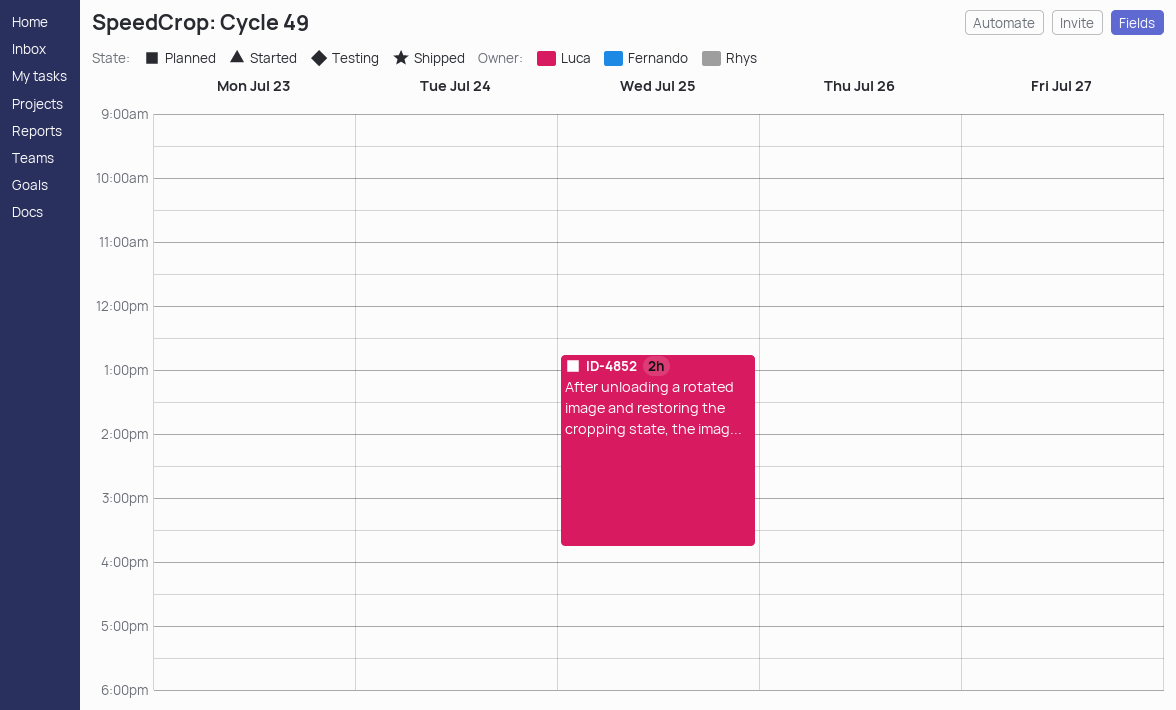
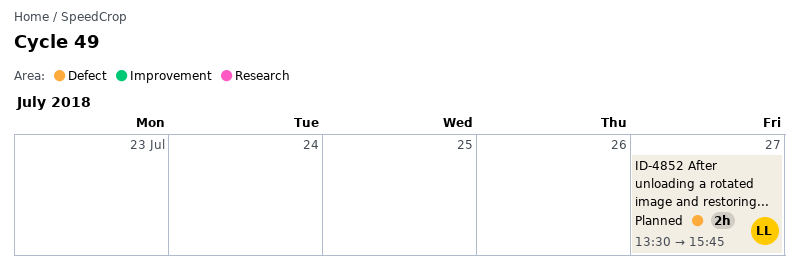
ID-4852, day: Jul 25 -> Jul 27
ID-4852, begins: 12:45 -> 13:30

